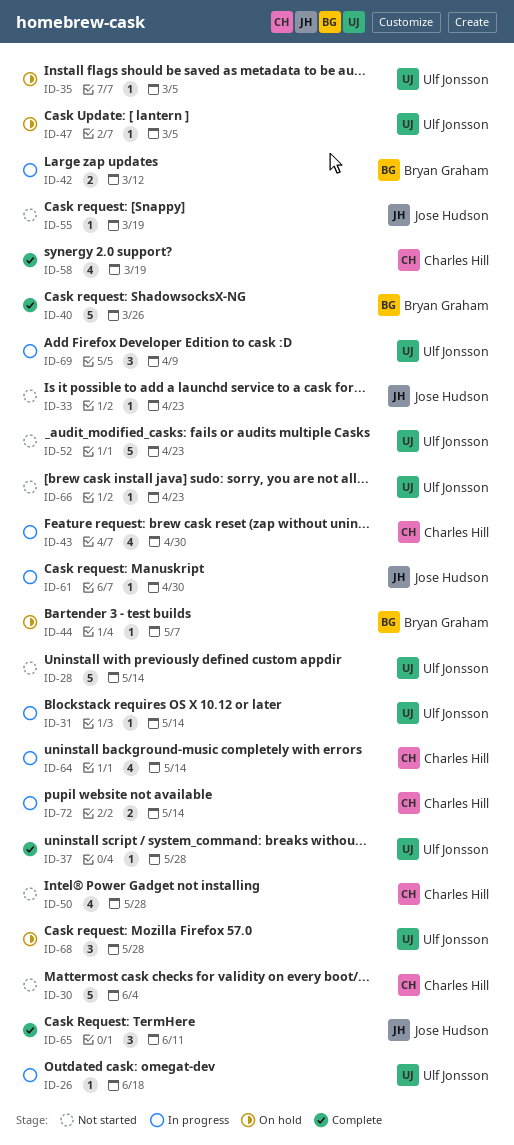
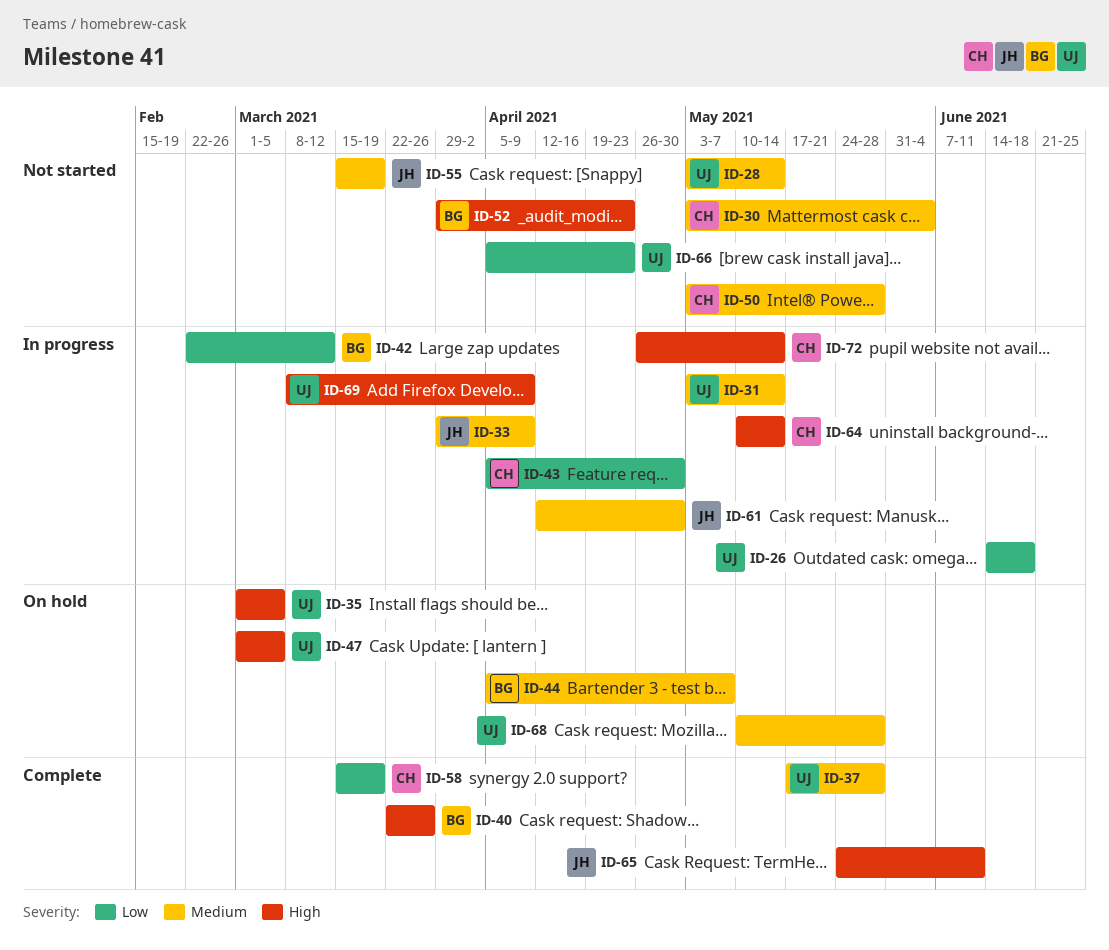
ID-33, status: Not started -> In progress
ID-33, due: Apr 23 -> Apr 9
ID-52, owner: Ulf Jonsson -> Bryan Graham

